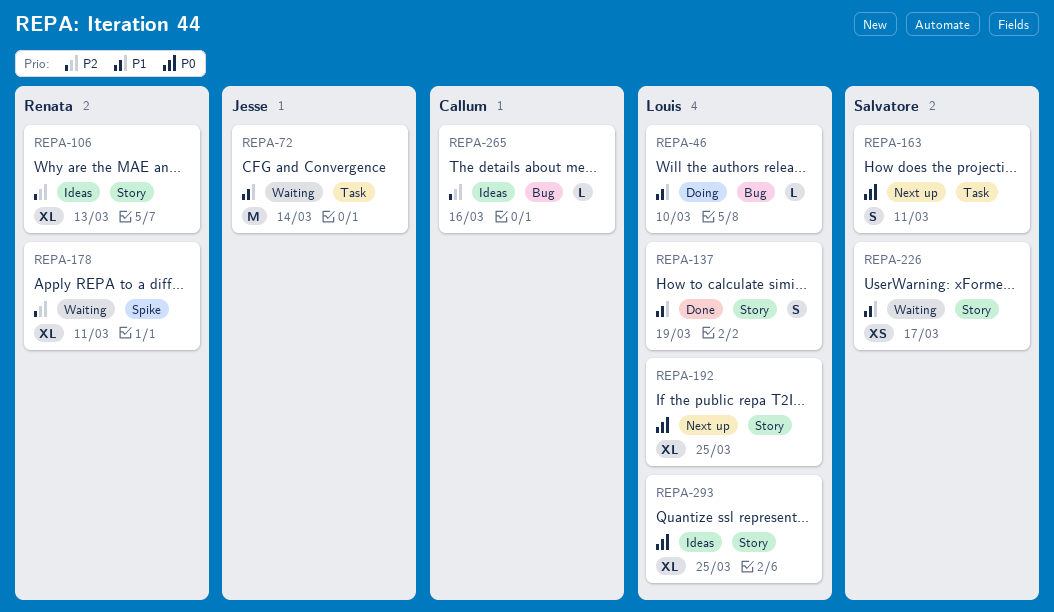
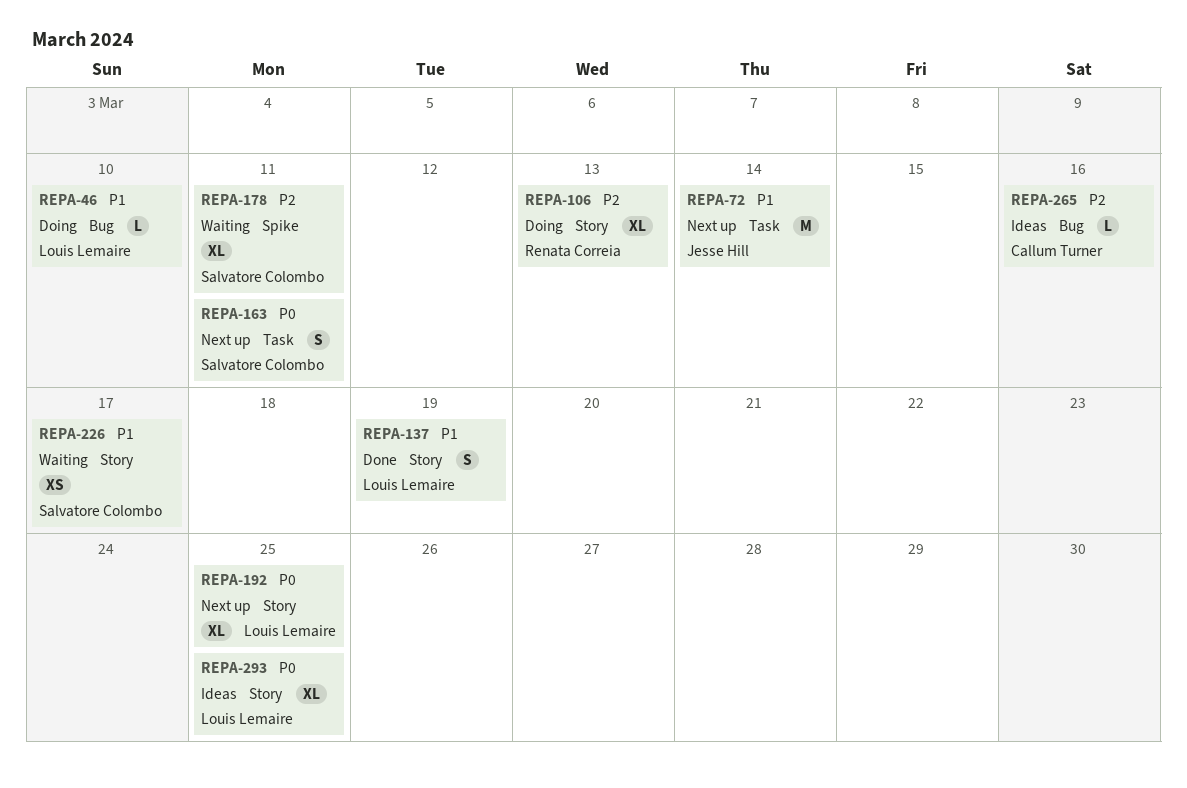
REPA-72, status: Waiting -> Next up
REPA-106, status: Ideas -> Doing
REPA-178, owner: Renata Correia -> Salvatore Colombo

